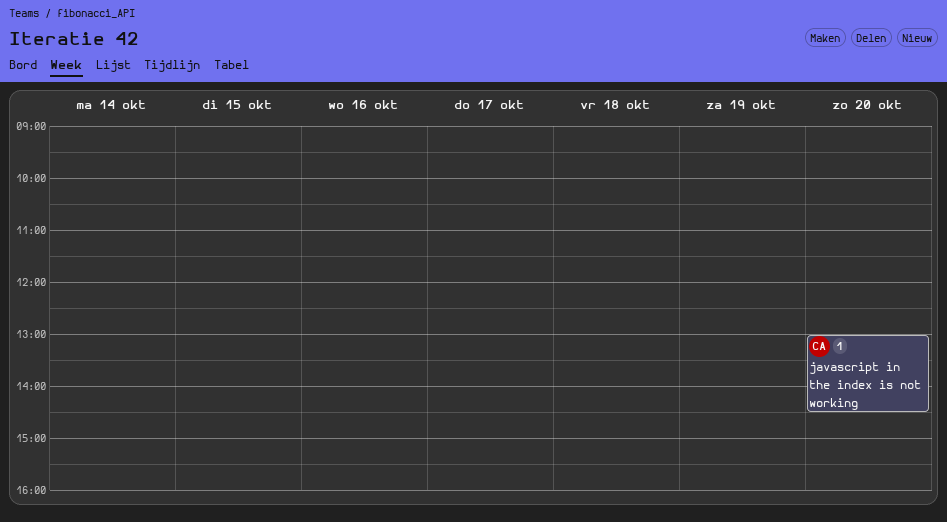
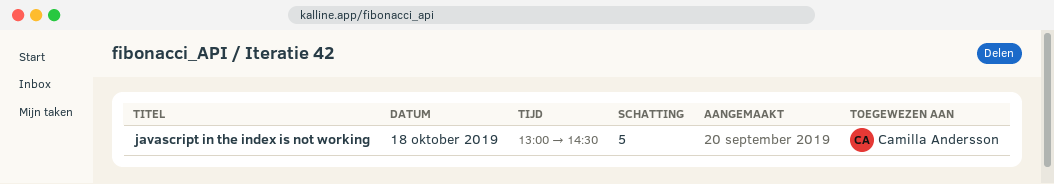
javascript in the index is not working, estimate: 1 -> 5
javascript in the index is not working, day: Oct 20 -> Oct 18

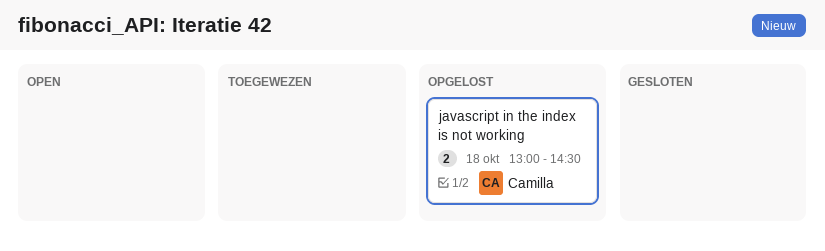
javascript in the index is not working, estimate: 5 -> 2

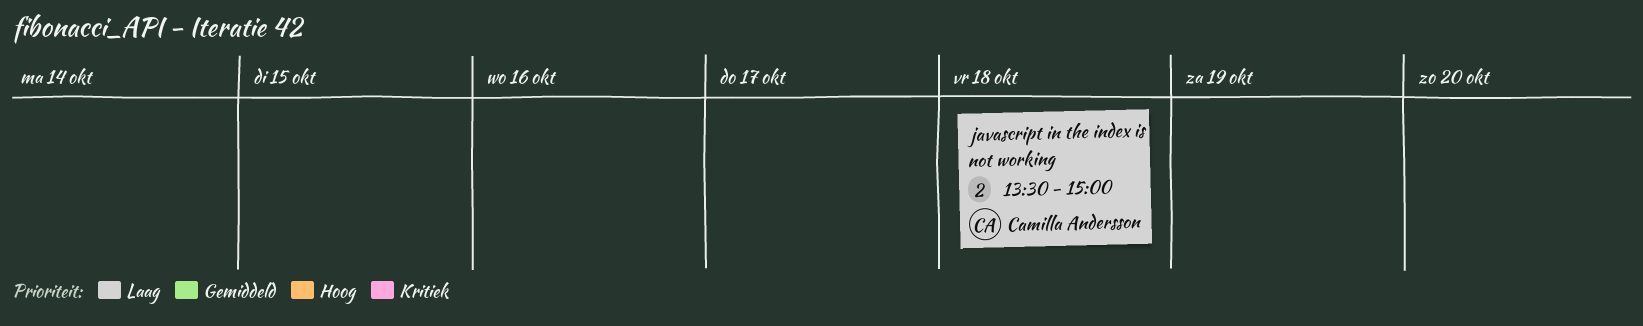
javascript in the index is not working, begins: 13:00 -> 13:30
javascript in the index is not working, ends: 14:30 -> 15:00

